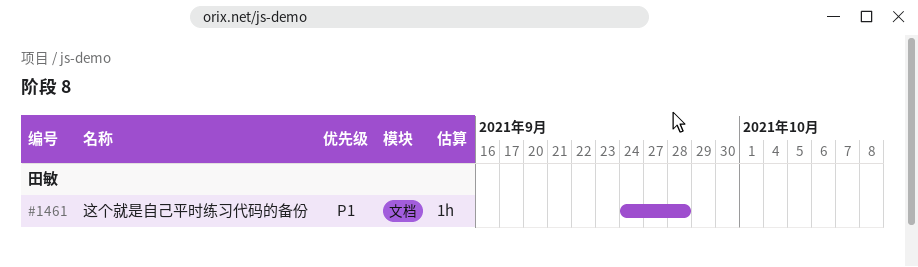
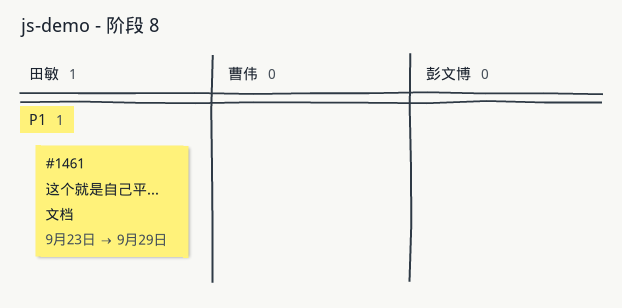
#1461, start: Sep 24 -> Sep 23
#1461, due: Sep 28 -> Sep 29

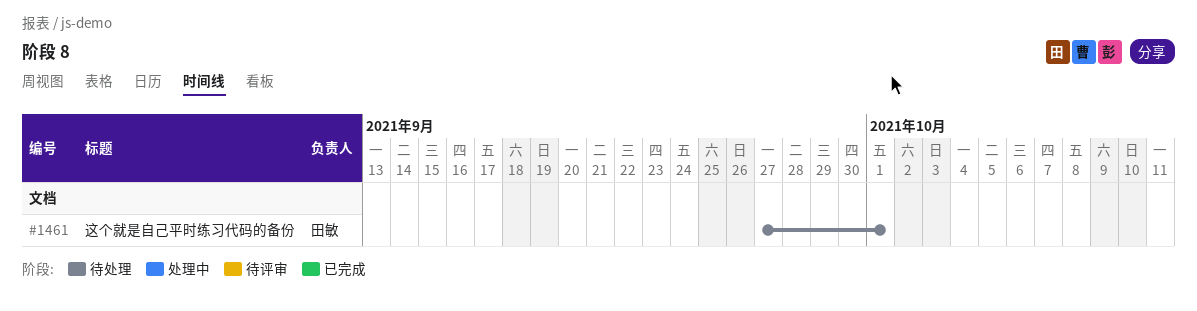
#1461, start: Sep 23 -> Sep 27
#1461, due: Sep 29 -> Oct 1

